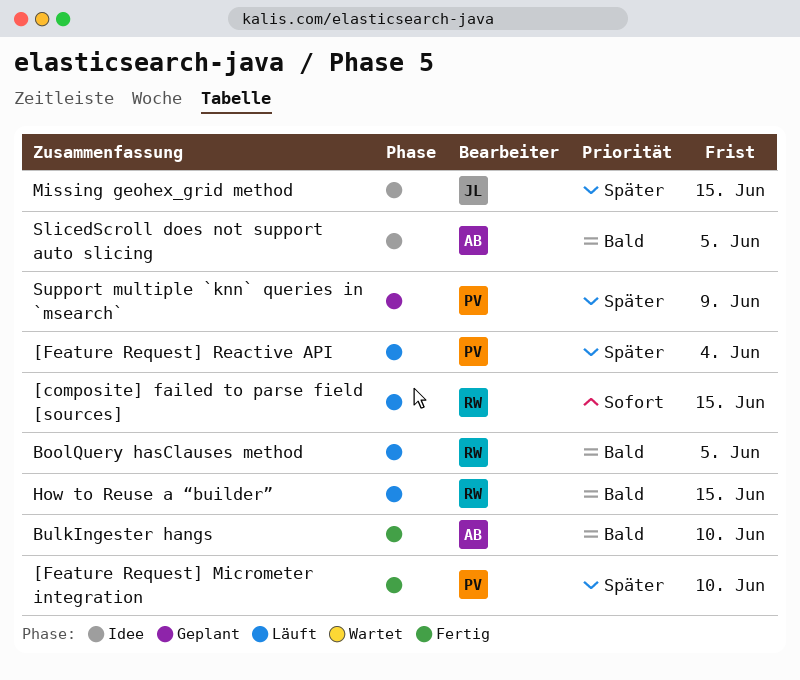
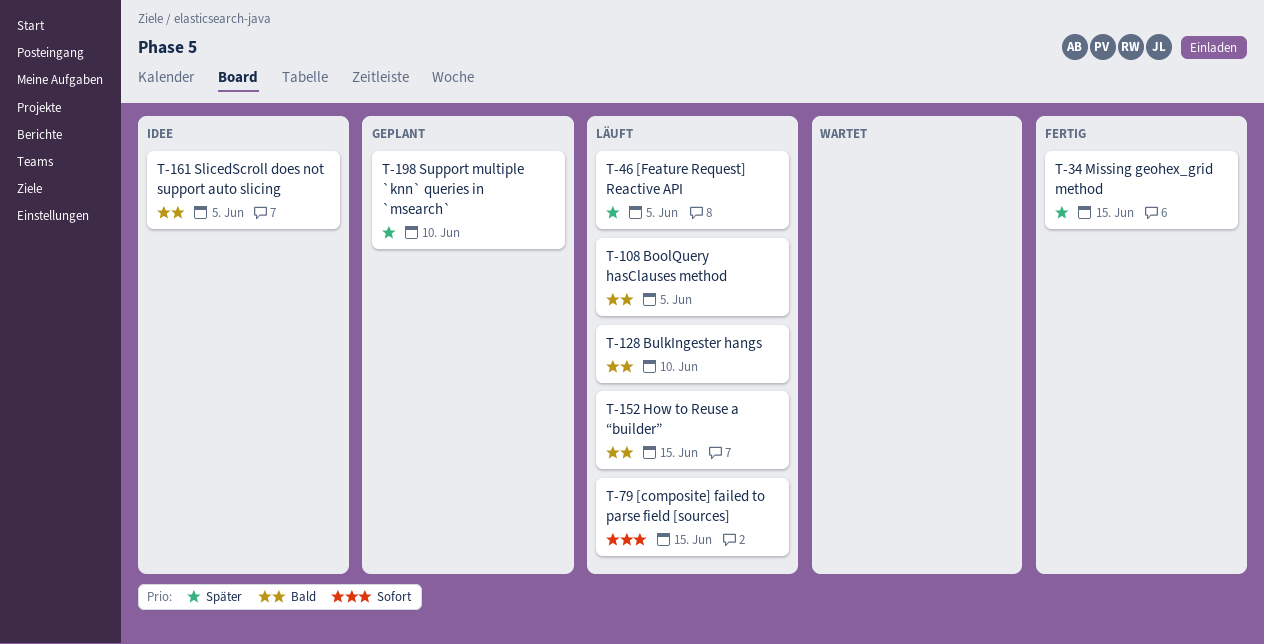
[Feature Request] Micrometer integration: present -> none
[Feature Request] Reactive API, due: Jun 4 -> Jun 5
BulkIngester hangs, status: Fertig -> Läuft
Missing geohex_grid method, status: Idee -> Fertig
Support multiple `knn` queries in `msearch`, due: Jun 9 -> Jun 10

